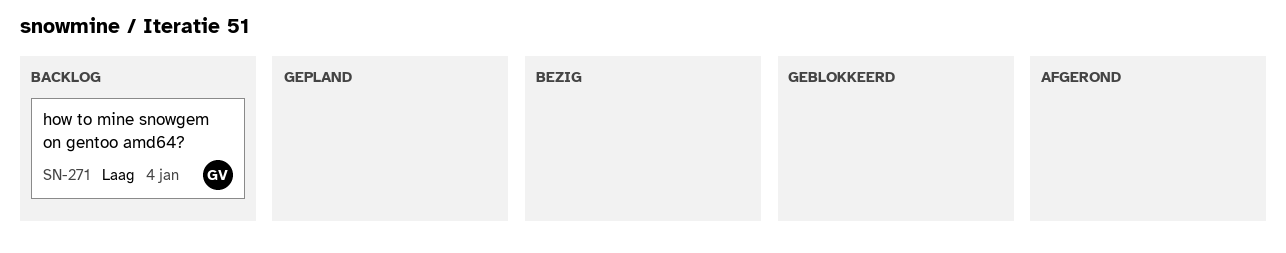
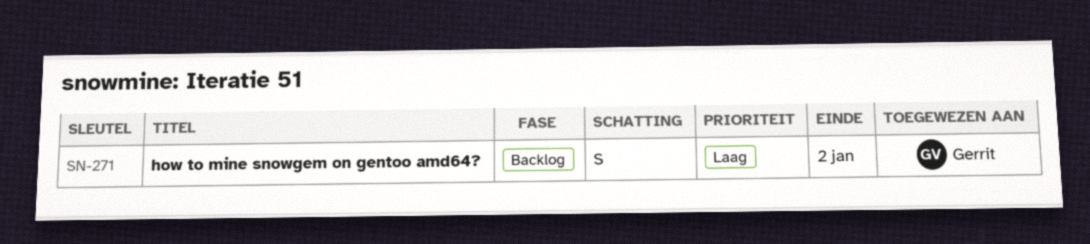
SN-271, due: Jan 4 -> Jan 2

